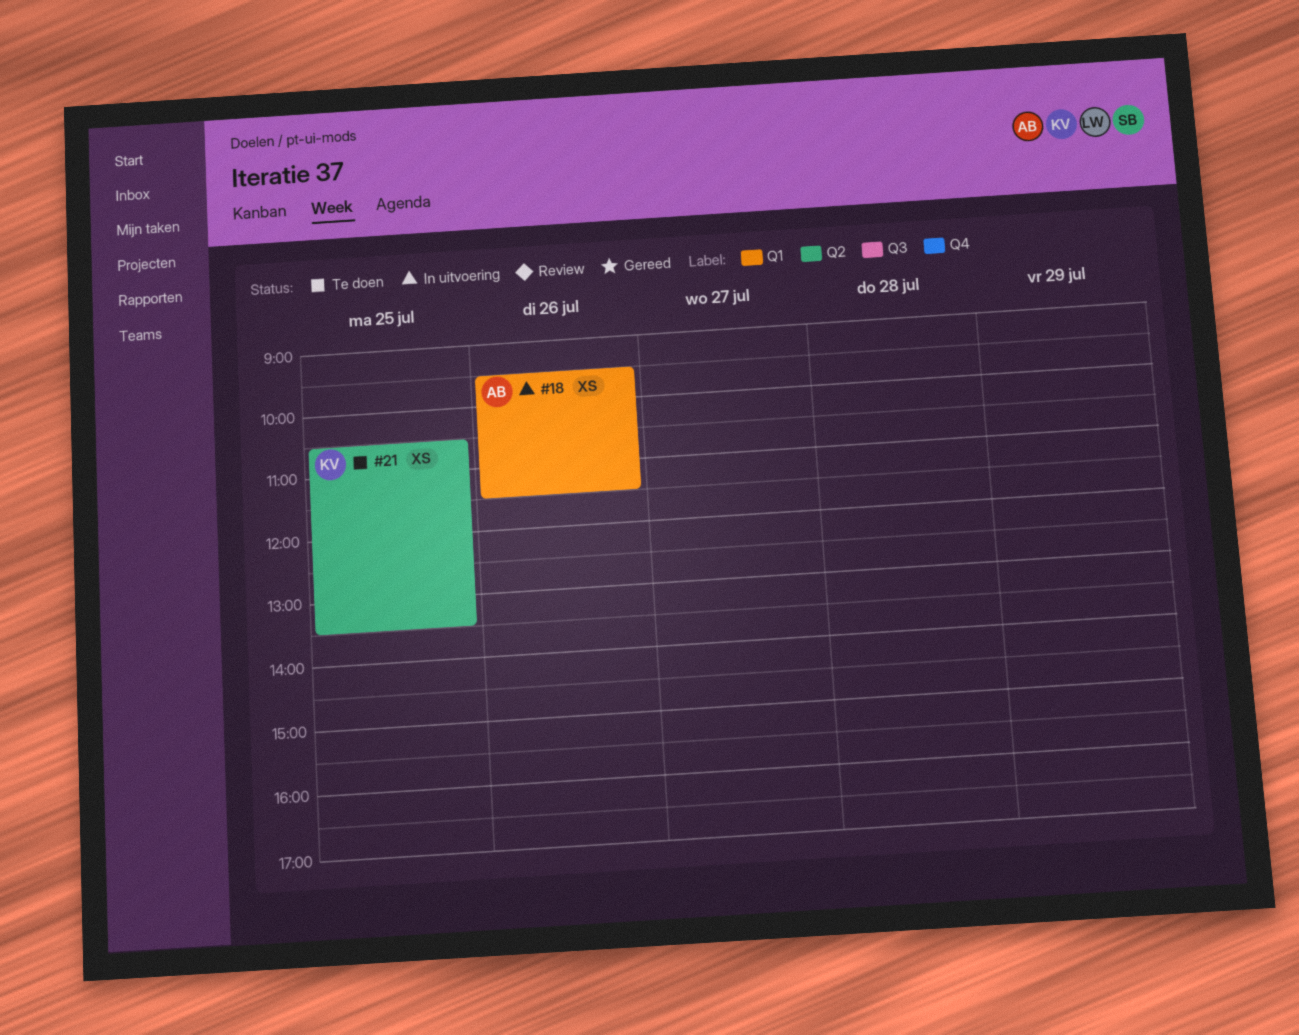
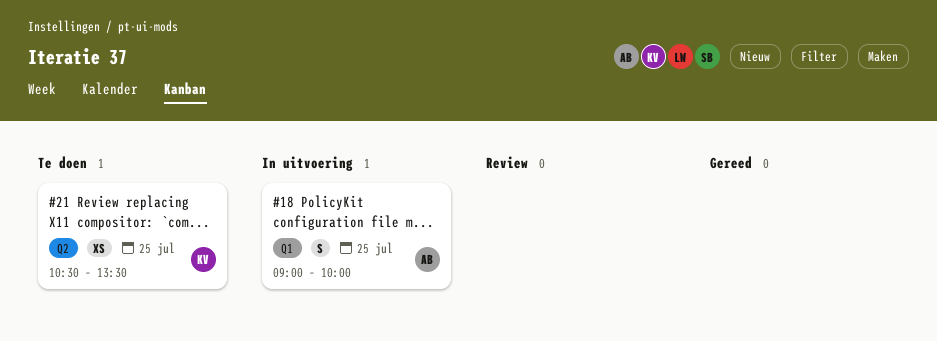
#18, estimate: XS -> S
#18, day: Jul 26 -> Jul 25
#18, begins: 09:30 -> 09:00
#18, ends: 11:30 -> 10:00

